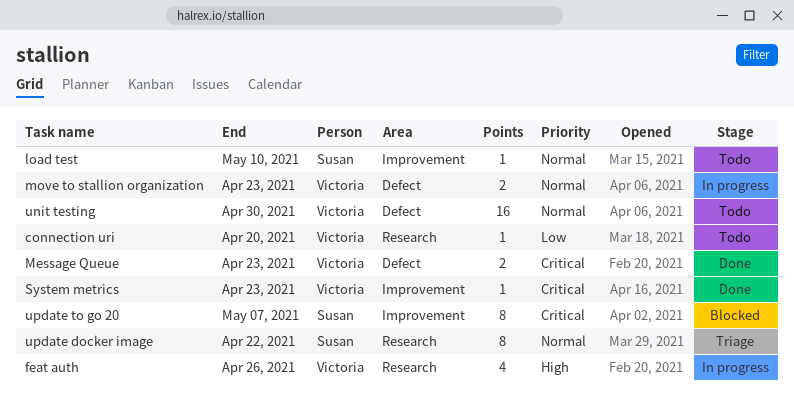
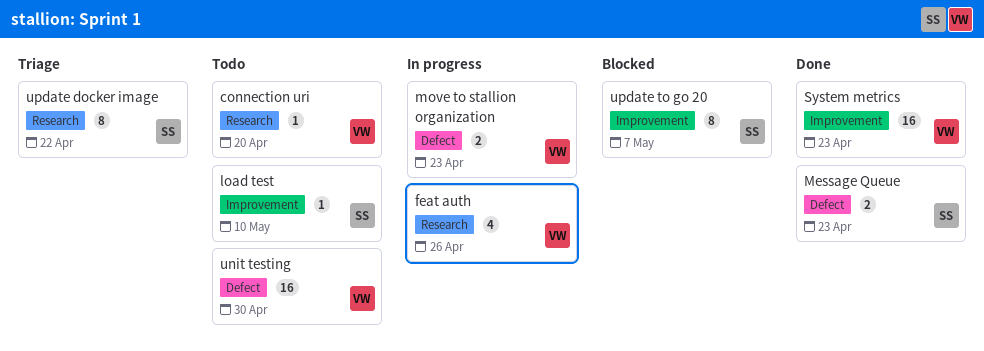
Message Queue, owner: Victoria -> Susan
System metrics, estimate: 1 -> 16

